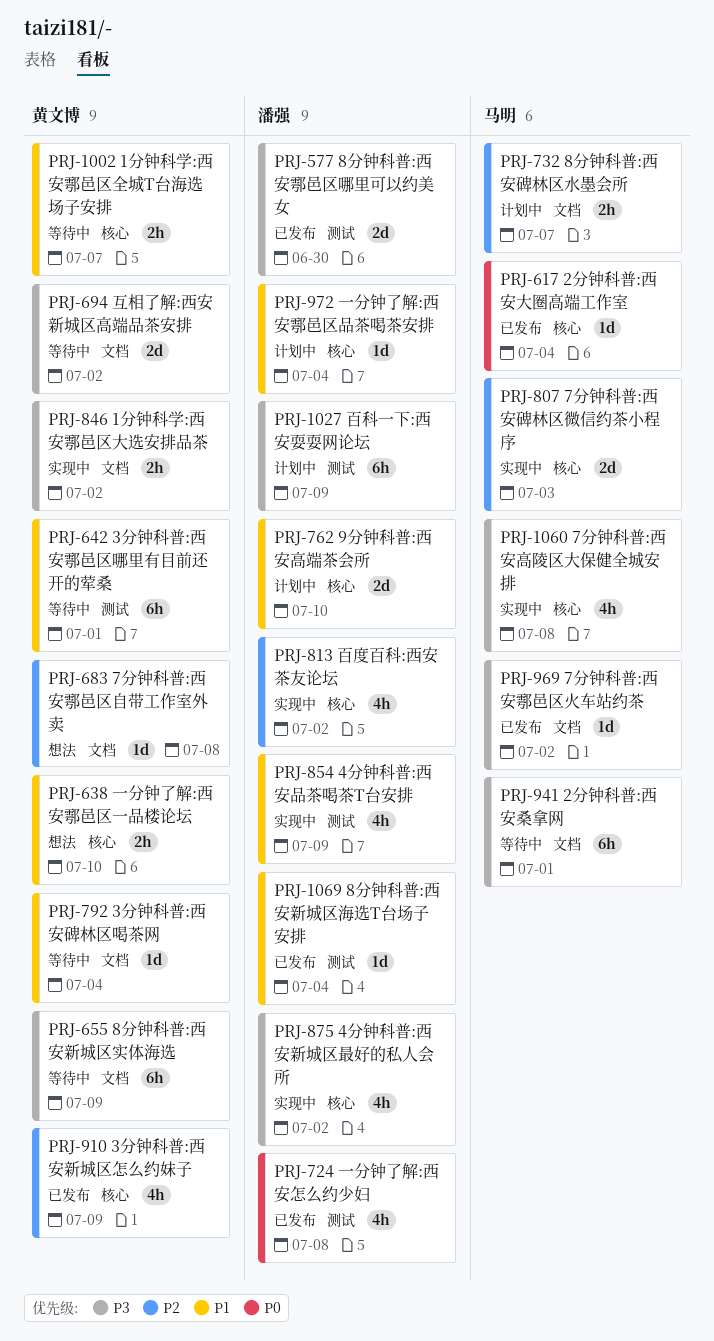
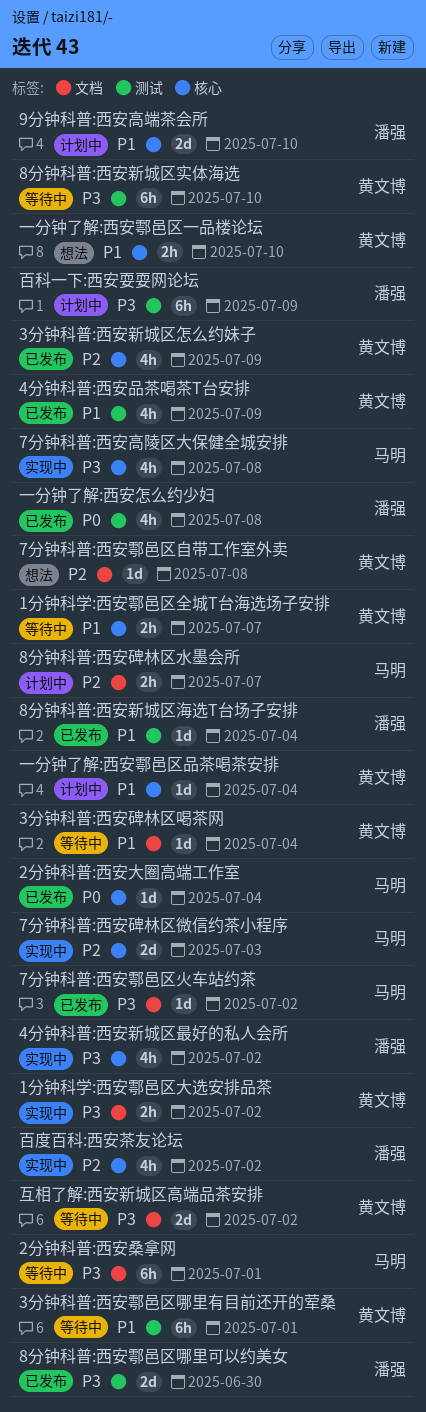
4分钟科普:西安品茶喝茶T台安排, status: 实现中 -> 已发布
4分钟科普:西安品茶喝茶T台安排, owner: 潘强 -> 黄文博
8分钟科普:西安新城区实体海选, label: 文档 -> 测试
8分钟科普:西安新城区实体海选, due: Jul 9 -> Jul 10
一分钟了解:西安鄠邑区品茶喝茶安排, owner: 潘强 -> 黄文博

